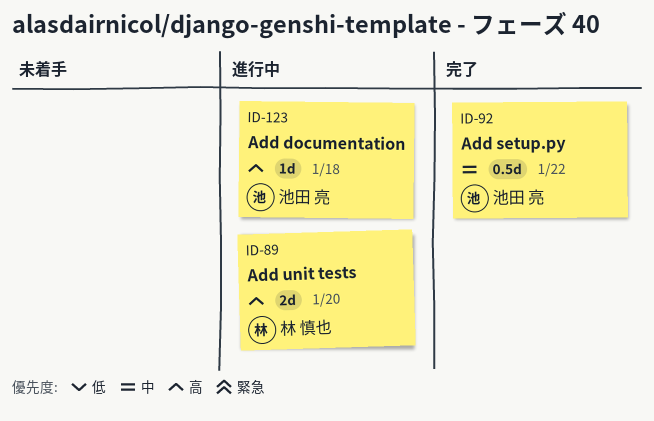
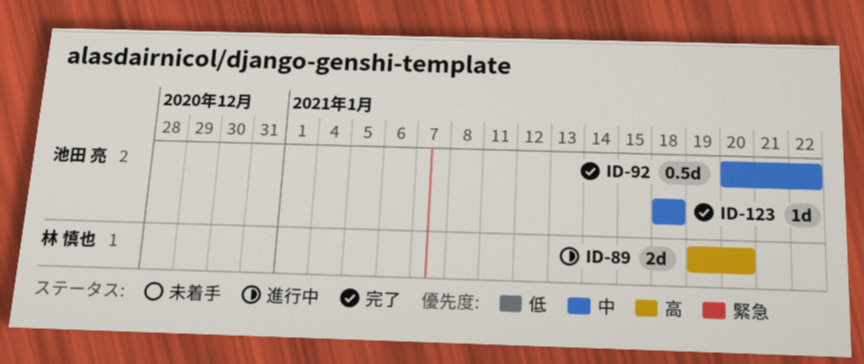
ID-123, status: 進行中 -> 完了
ID-123, priority: 高 -> 中

